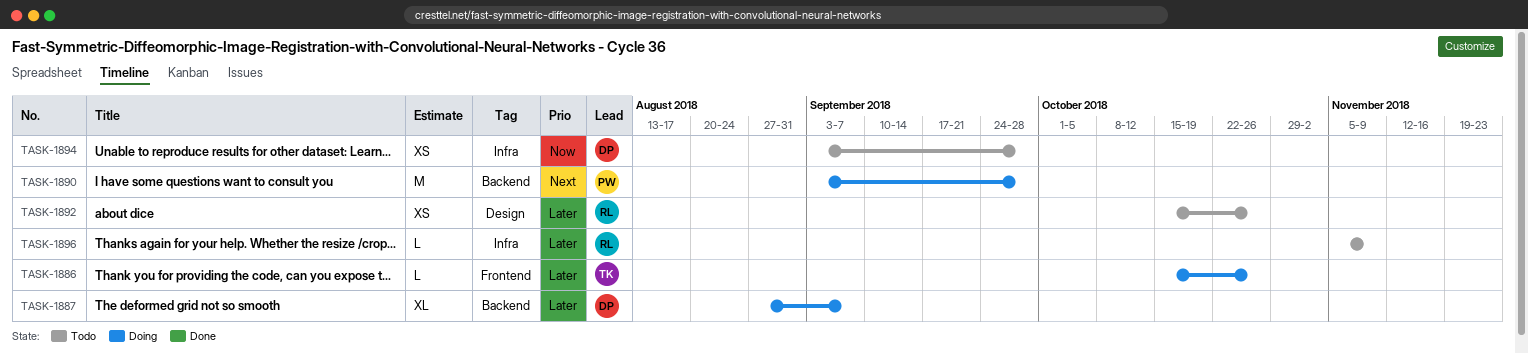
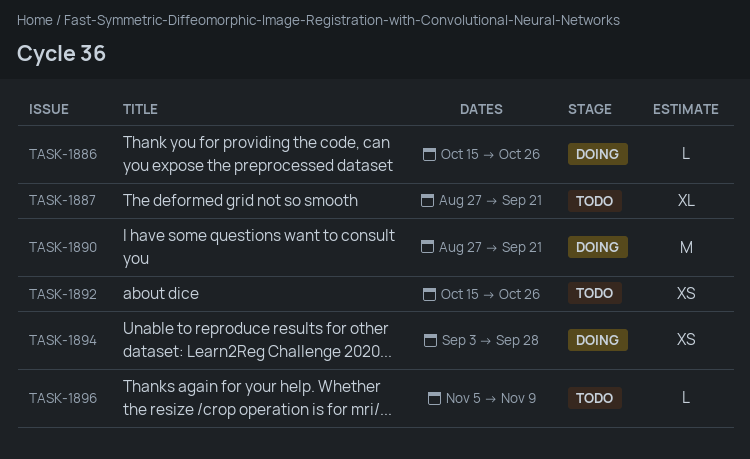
TASK-1887, status: Doing -> Todo
TASK-1887, due: Sep 7 -> Sep 21
TASK-1890, start: Sep 3 -> Aug 27
TASK-1890, due: Sep 28 -> Sep 21
TASK-1894, status: Todo -> Doing

